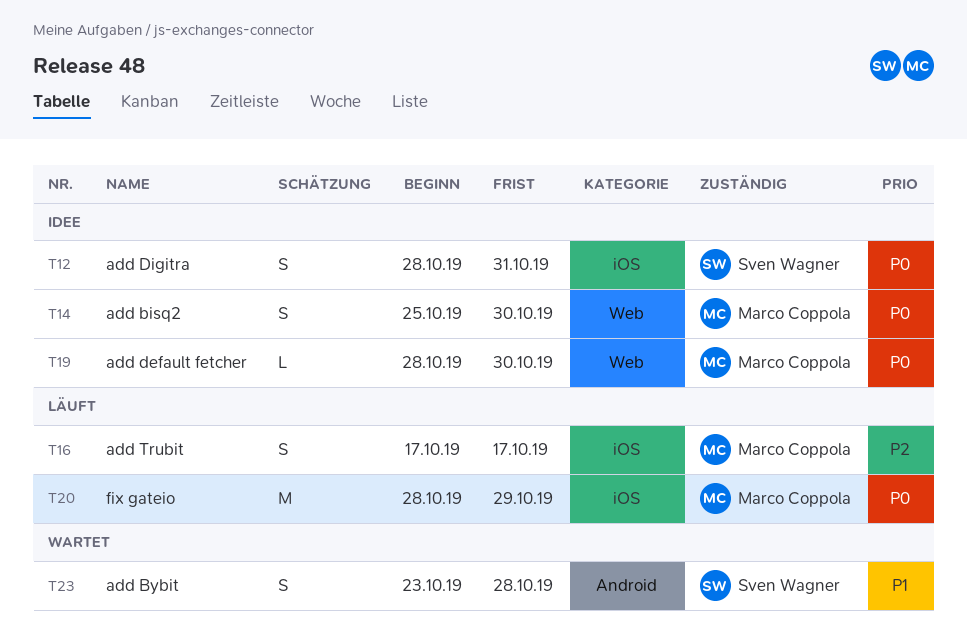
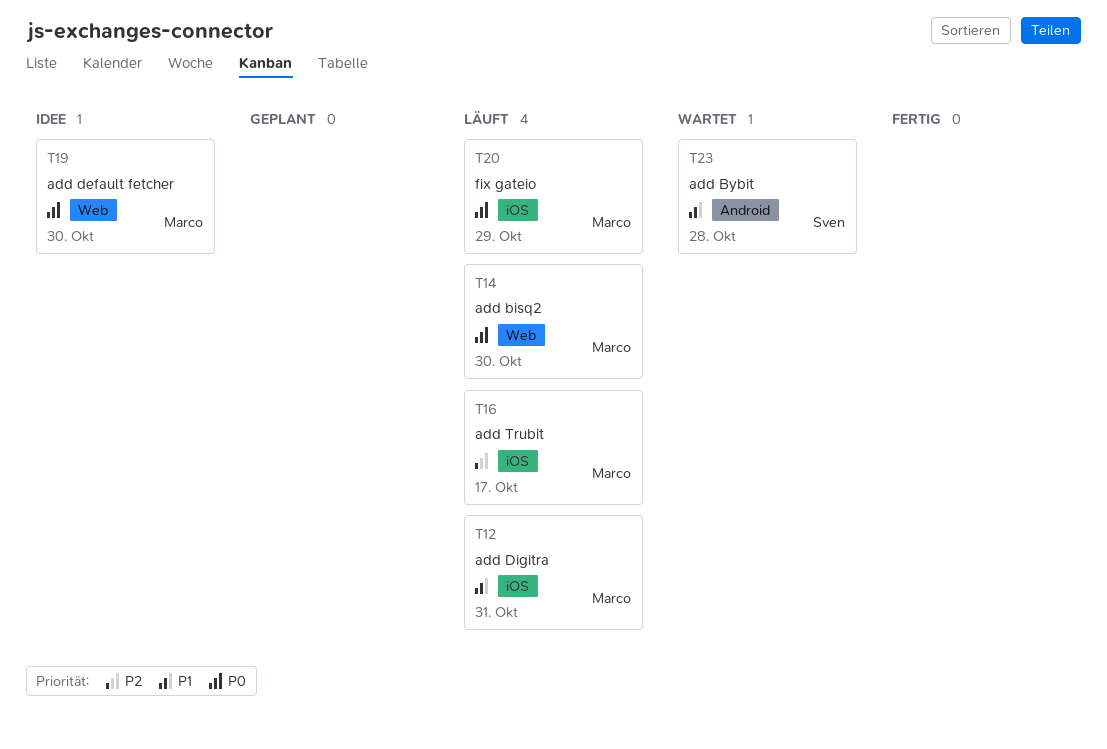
T12, status: Idee -> Läuft
T12, owner: Sven Wagner -> Marco Coppola
T12, priority: P0 -> P1
T14, status: Idee -> Läuft

